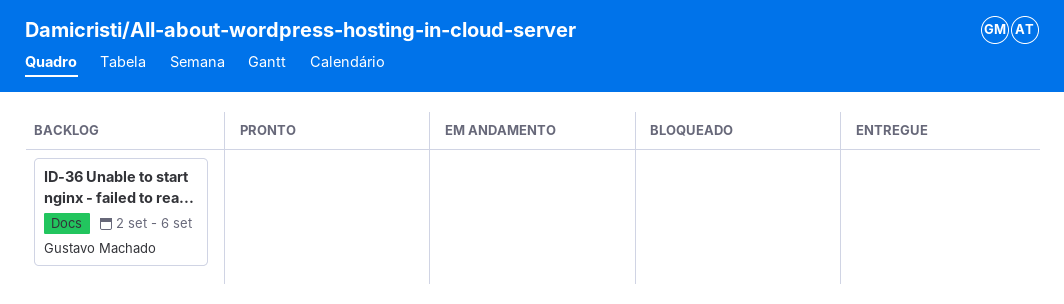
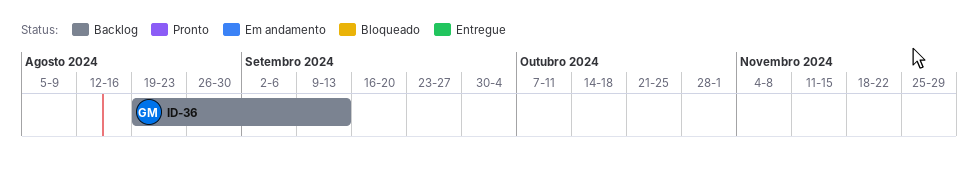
ID-36, start: Sep 2 -> Aug 19
ID-36, due: Sep 6 -> Sep 13

